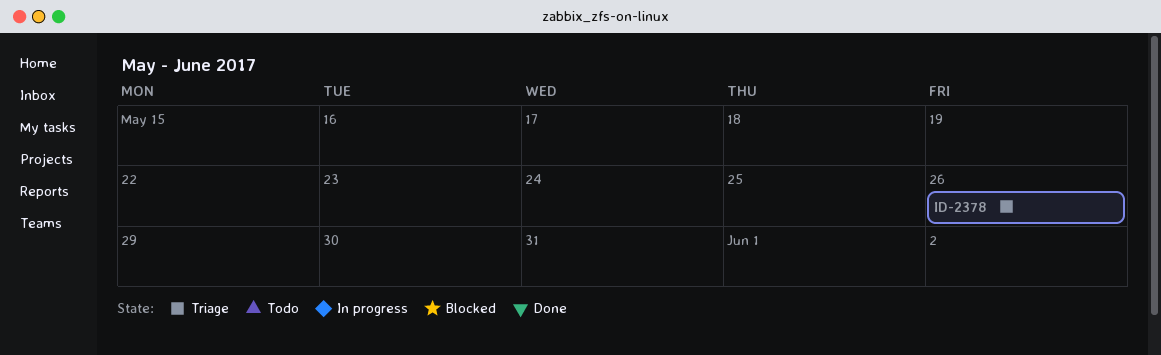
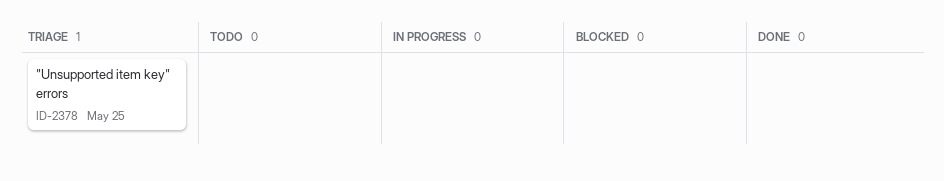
ID-2378, due: May 26 -> May 25

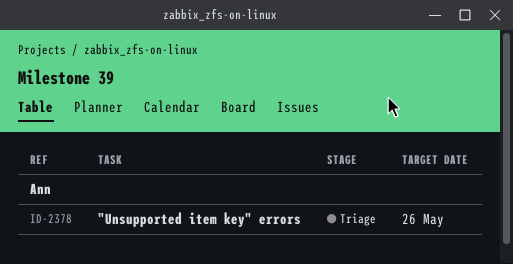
ID-2378, due: May 25 -> May 26

